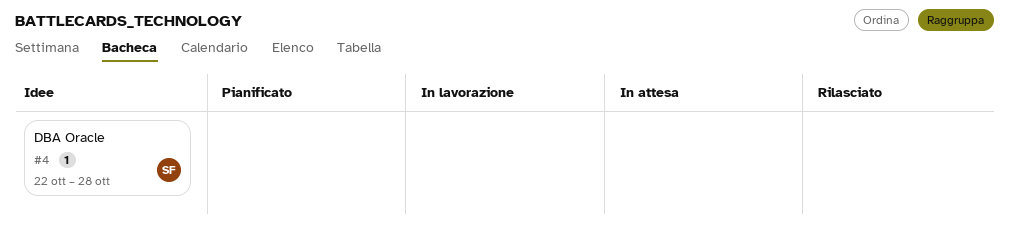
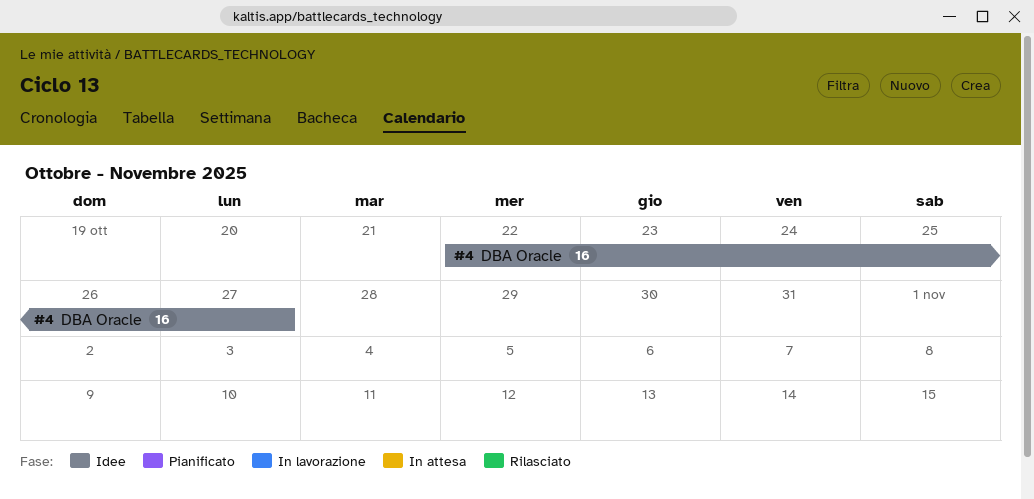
#4, estimate: 1 -> 16
#4, due: Oct 28 -> Oct 27

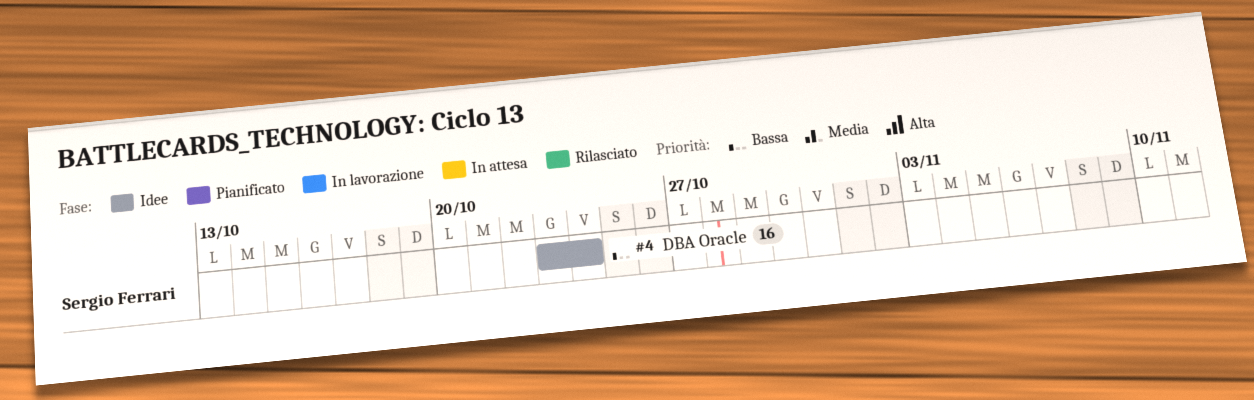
#4, start: Oct 22 -> Oct 23
#4, due: Oct 27 -> Oct 24

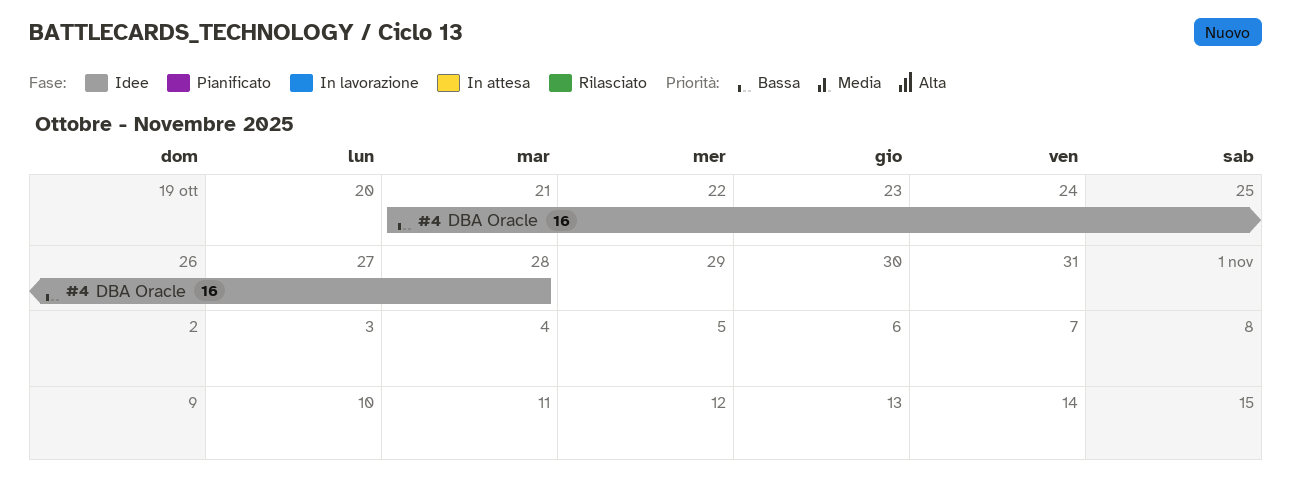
#4, start: Oct 23 -> Oct 21
#4, due: Oct 24 -> Oct 28

